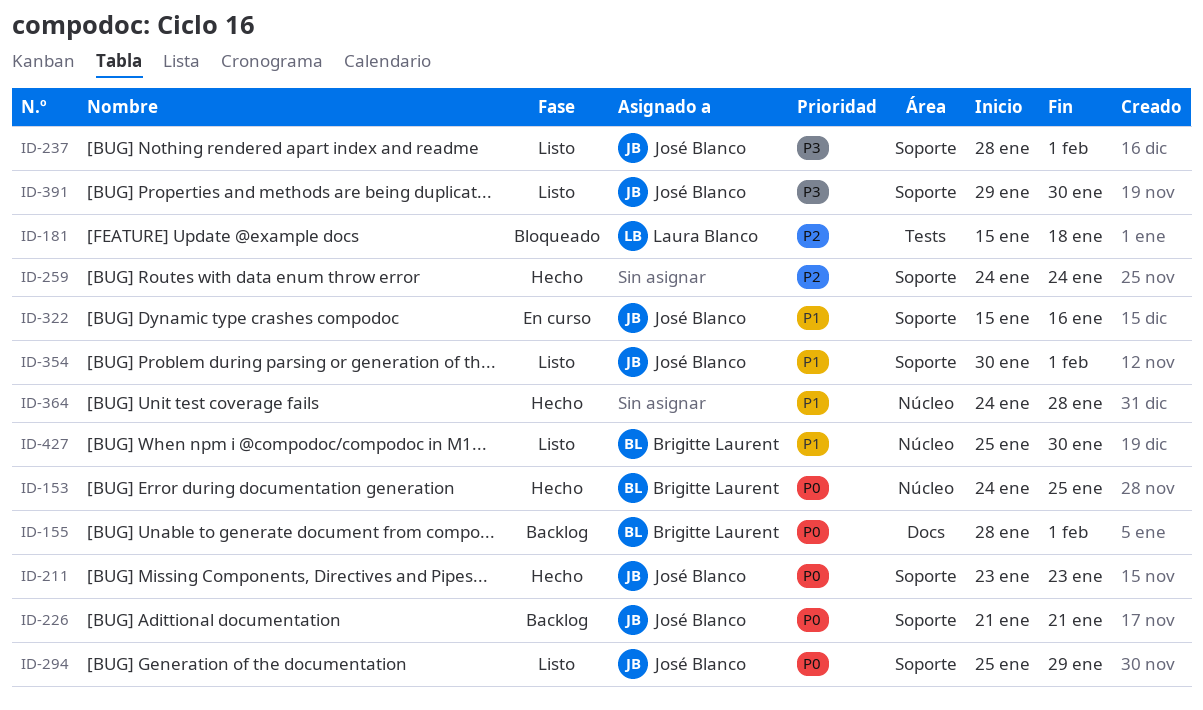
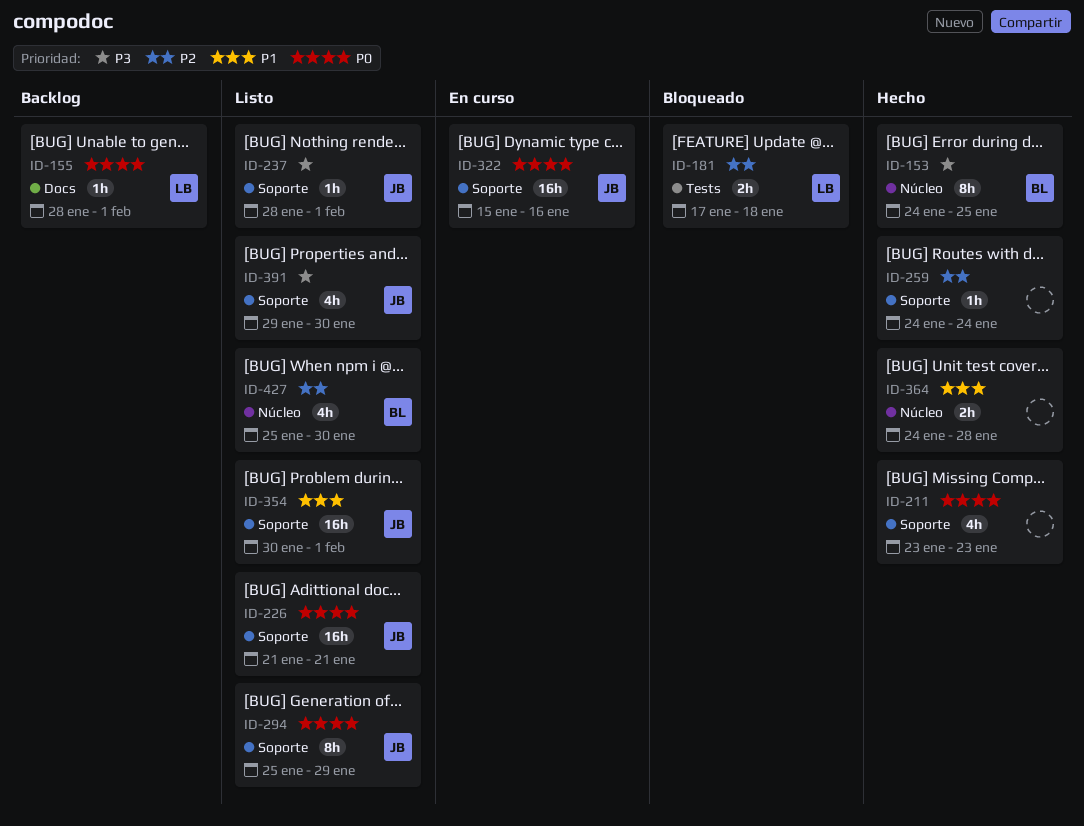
ID-153, priority: P0 -> P3
ID-155, owner: Brigitte Laurent -> Laura Blanco
ID-181, start: Jan 15 -> Jan 17
ID-211, owner: José Blanco -> none
ID-226, status: Backlog -> Listo
ID-322, priority: P1 -> P0
ID-427, priority: P1 -> P2

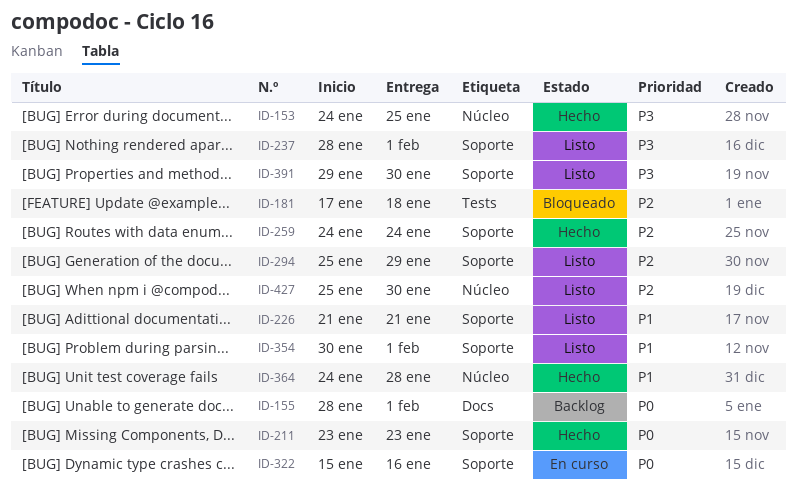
ID-226, priority: P0 -> P1
ID-294, priority: P0 -> P2

